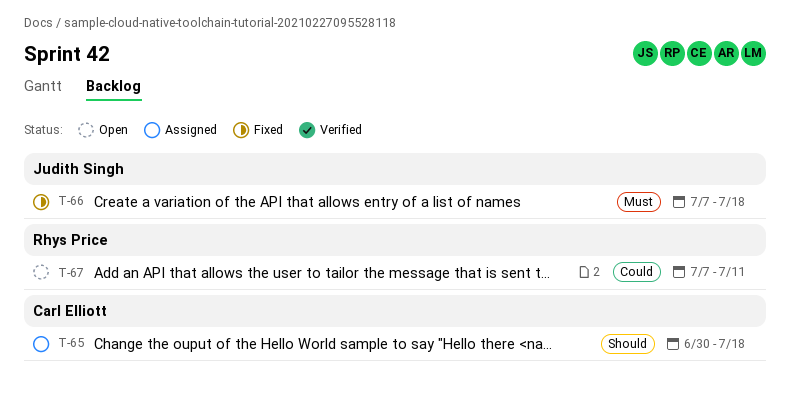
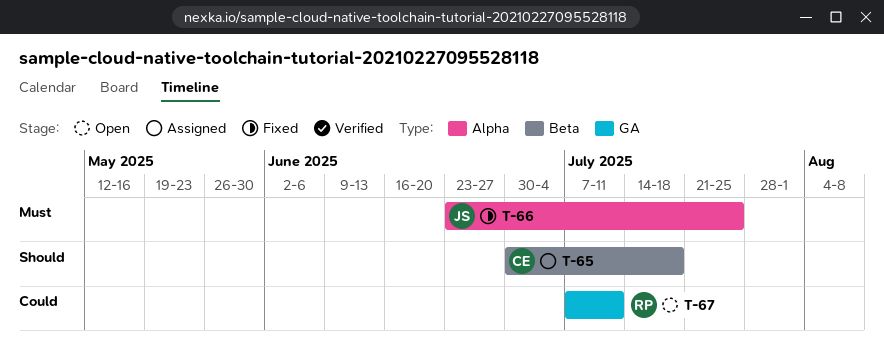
T-66, start: Jul 7 -> Jun 23
T-66, due: Jul 18 -> Jul 25

